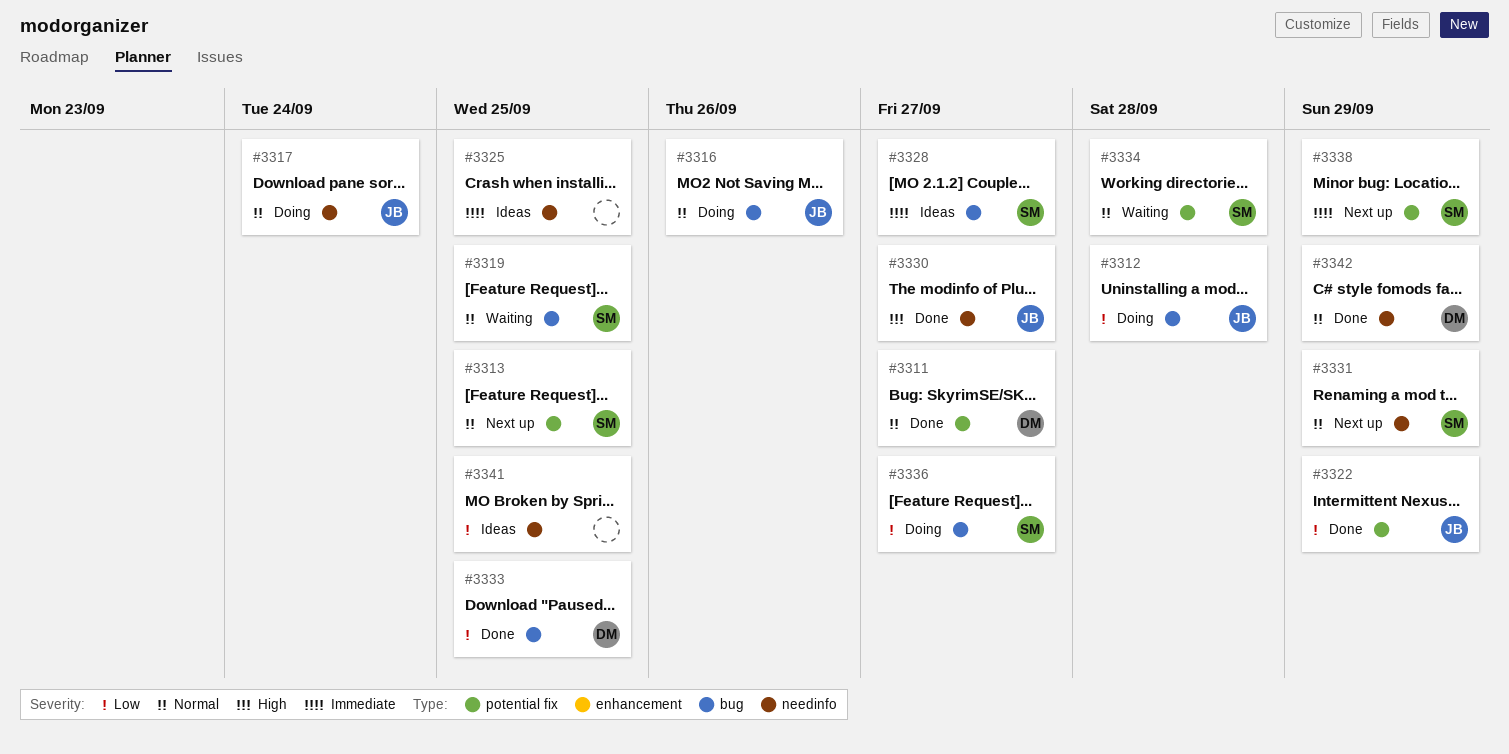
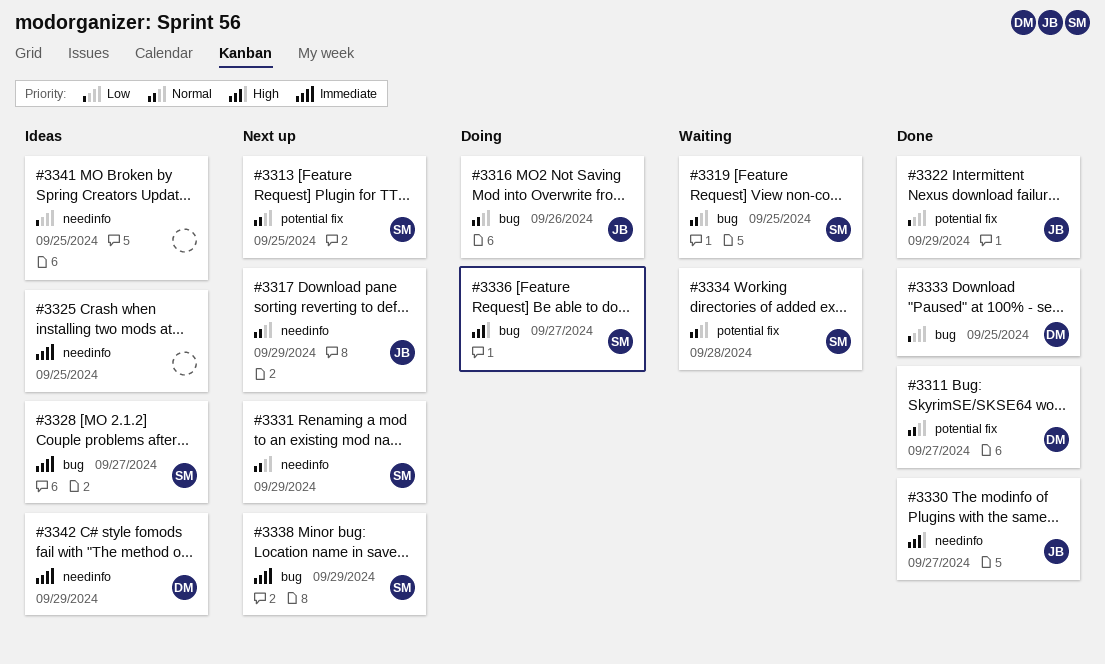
#3312: present -> none
#3317, status: Doing -> Next up
#3317, due: Sep 24 -> Sep 29
#3336, priority: Low -> High
#3338, label: potential fix -> bug
#3342, status: Done -> Ideas
#3342, priority: Normal -> Immediate

